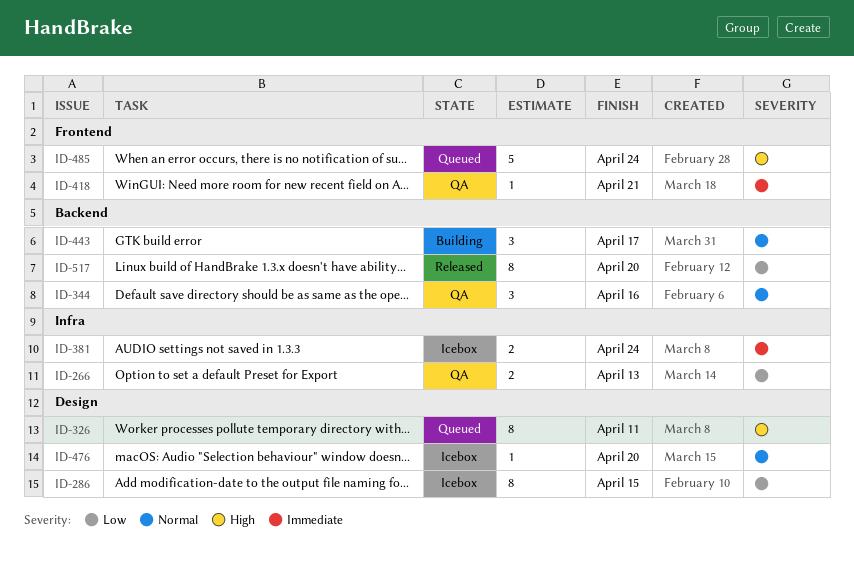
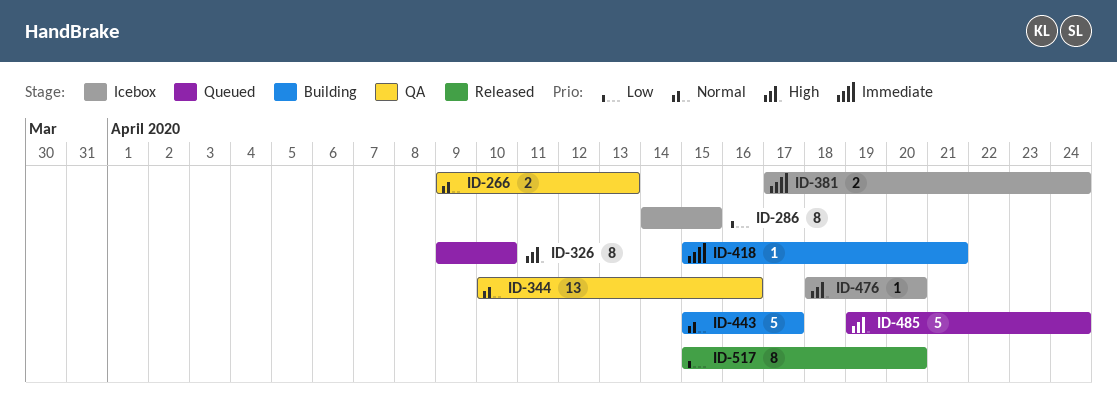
ID-266, priority: Low -> Normal
ID-326, due: Apr 11 -> Apr 10
ID-344, estimate: 3 -> 13
ID-418, status: QA -> Building
ID-443, estimate: 3 -> 5
ID-476, priority: Normal -> High

